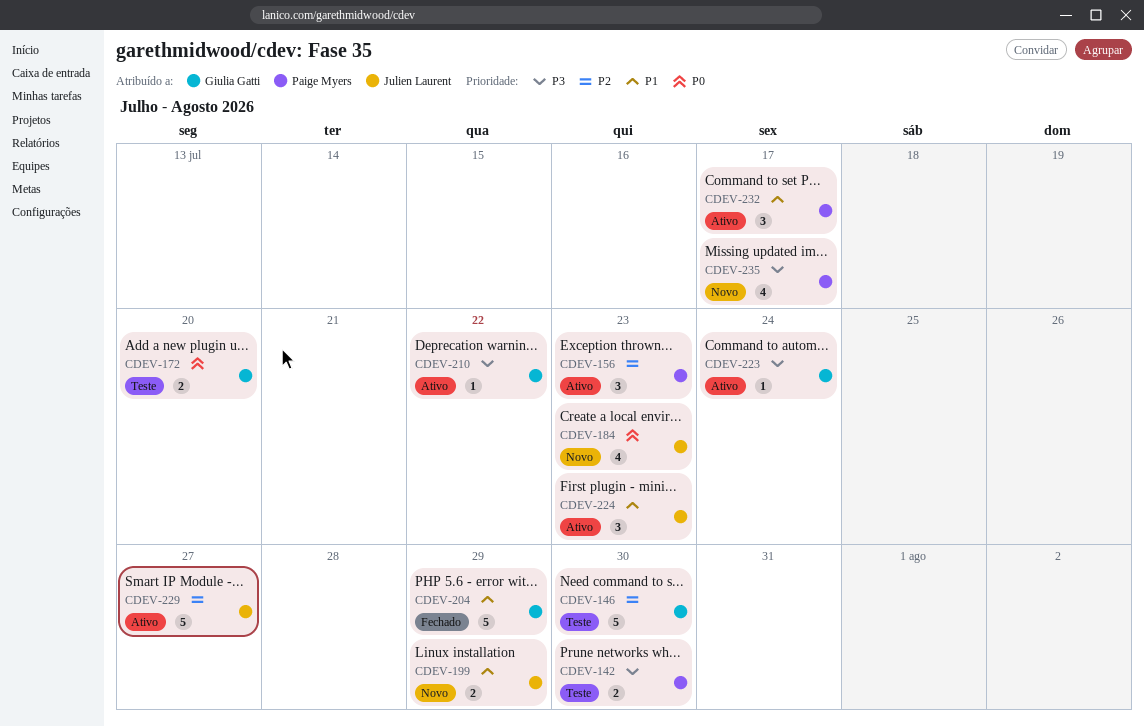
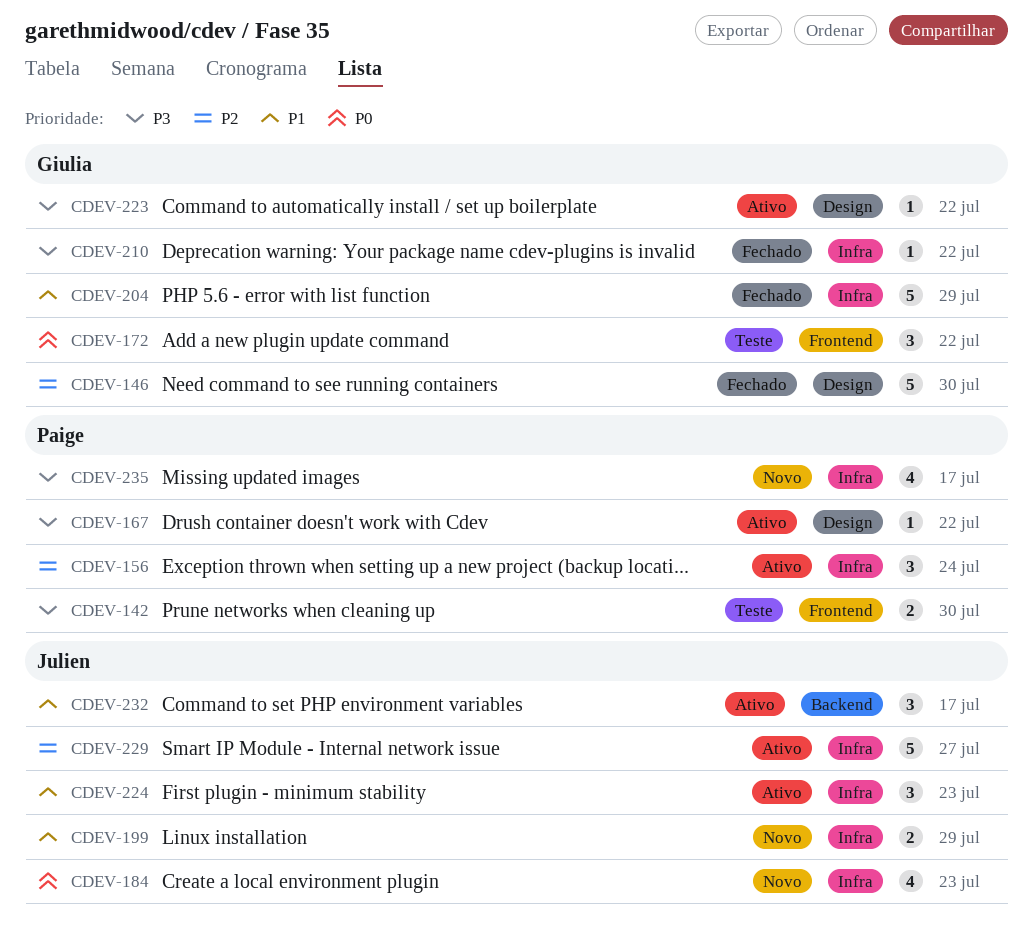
CDEV-146, status: Teste -> Fechado
CDEV-156, due: Jul 23 -> Jul 24
CDEV-167: none -> present
CDEV-172, estimate: 2 -> 3
CDEV-172, due: Jul 20 -> Jul 22
CDEV-210, status: Ativo -> Fechado
CDEV-223, due: Jul 24 -> Jul 22
CDEV-232, owner: Paige Myers -> Julien Laurent

